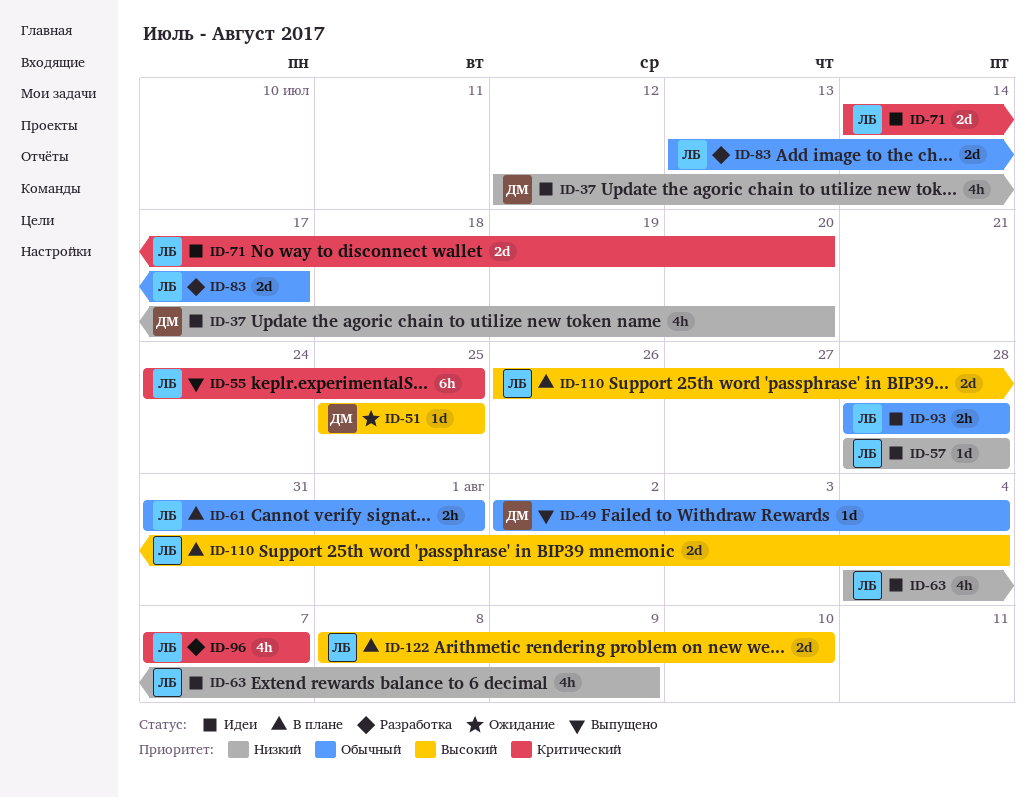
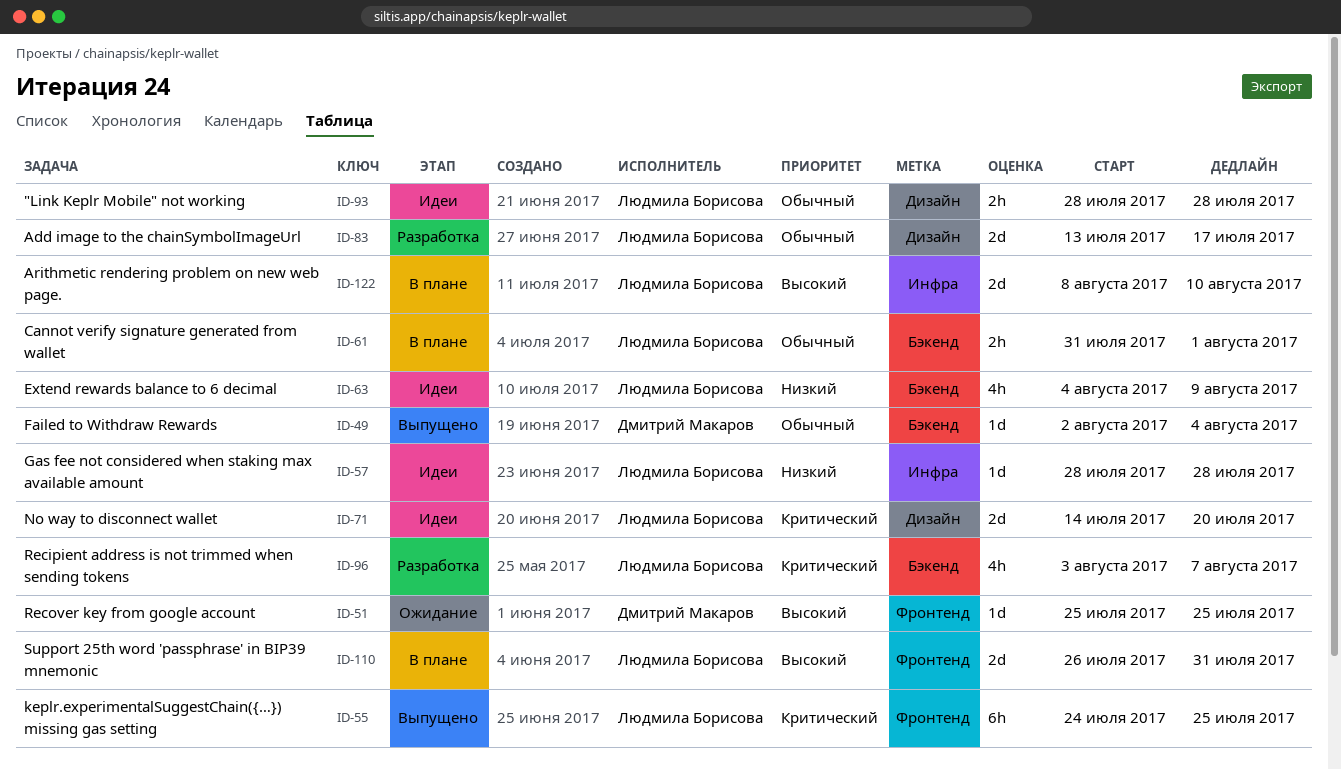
ID-37: present -> none
ID-96, start: Aug 7 -> Aug 3
ID-110, due: Aug 4 -> Jul 31

